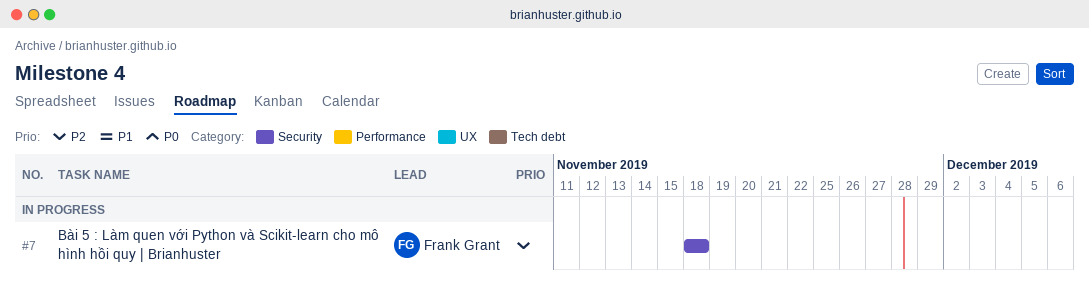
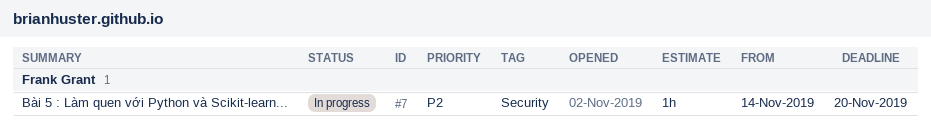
#7, start: Nov 18 -> Nov 14
#7, due: Nov 18 -> Nov 20

